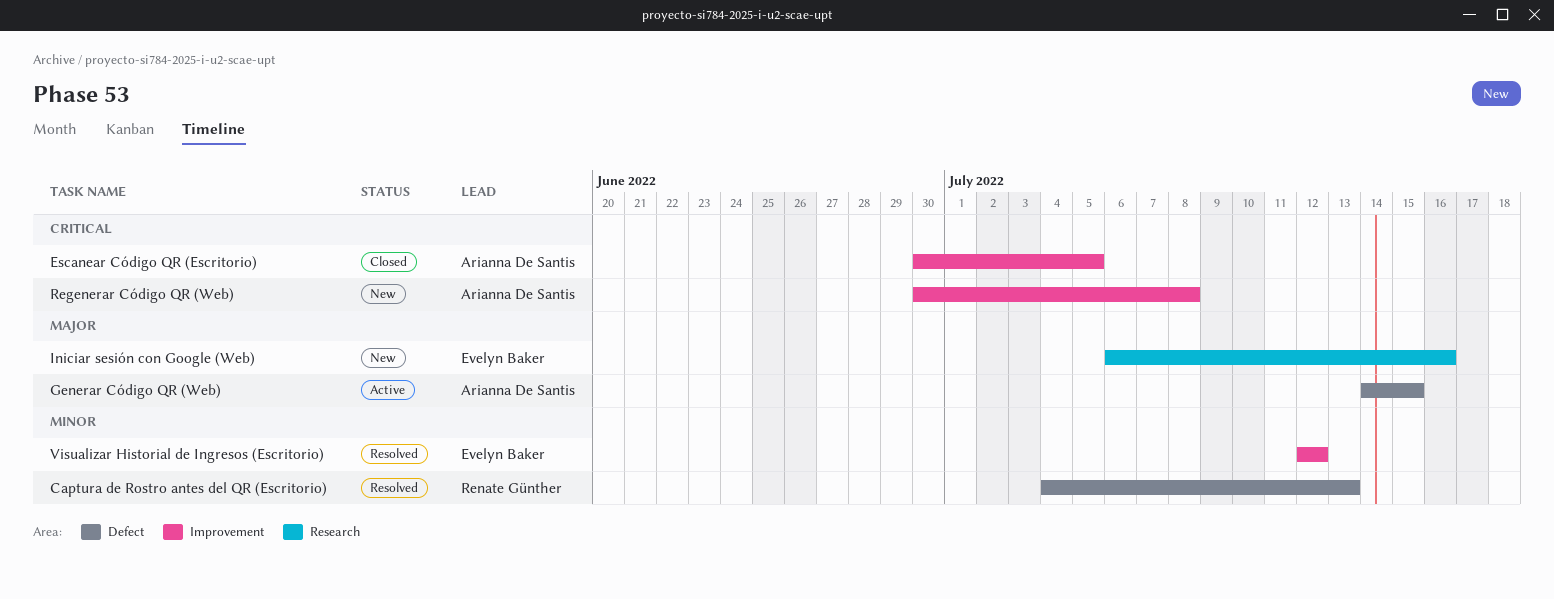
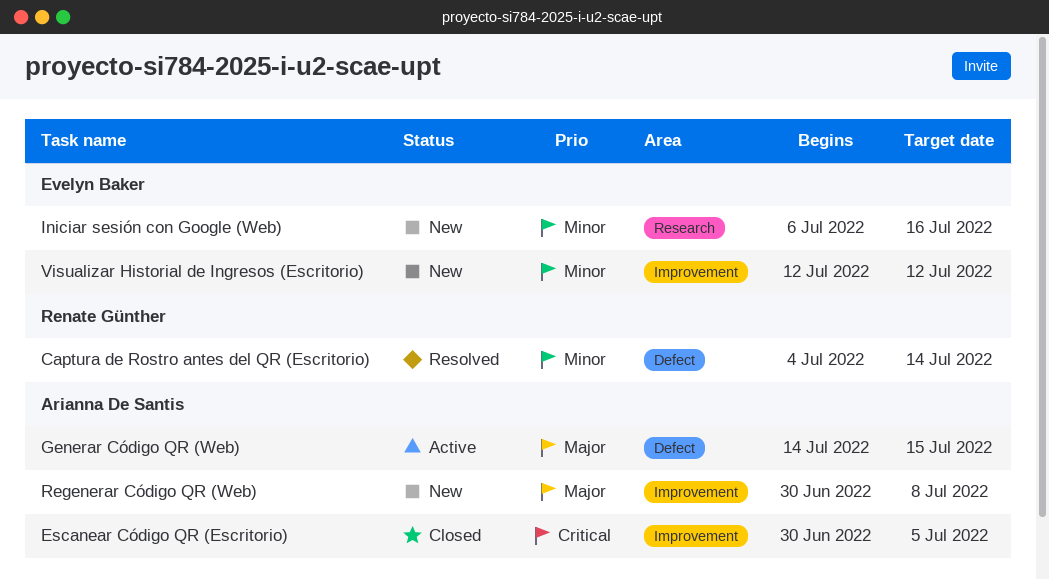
Captura de Rostro antes del QR (Escritorio), due: Jul 13 -> Jul 14
Iniciar sesión con Google (Web), priority: Major -> Minor
Regenerar Código QR (Web), priority: Critical -> Major
Visualizar Historial de Ingresos (Escritorio), status: Resolved -> New

